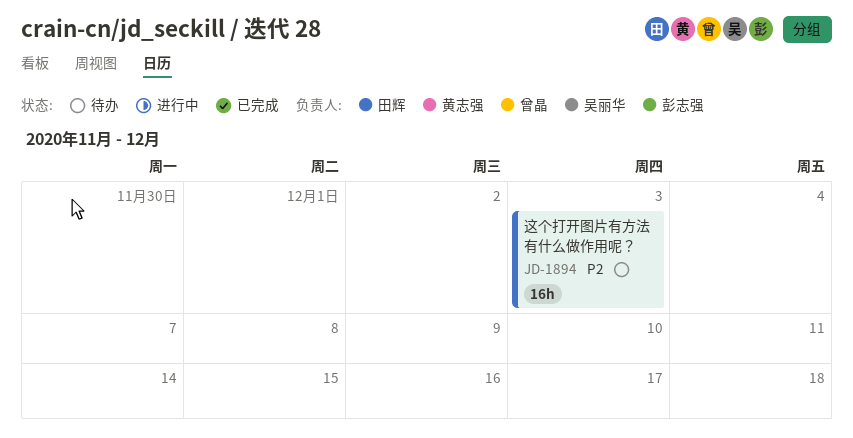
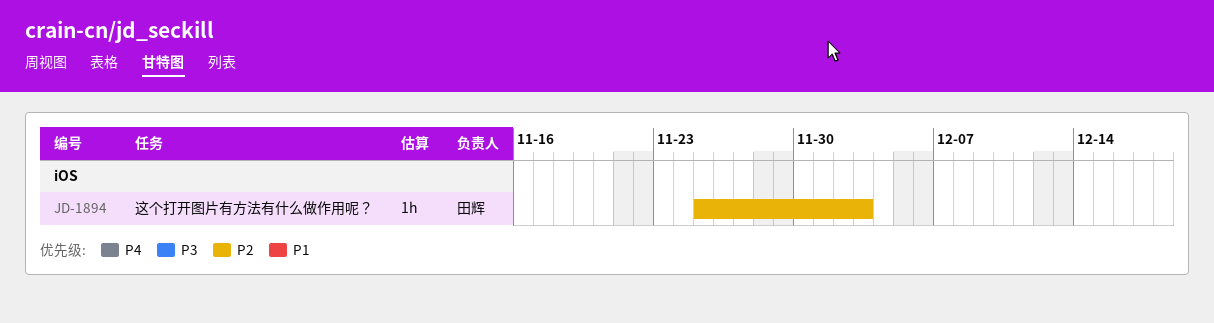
JD-1894, estimate: 16h -> 1h

